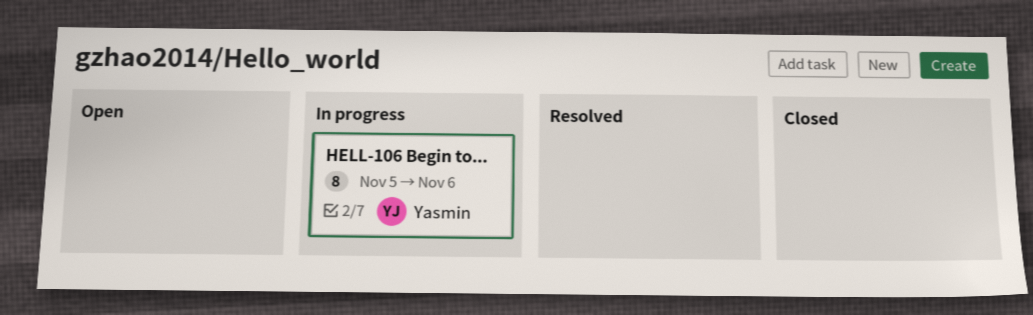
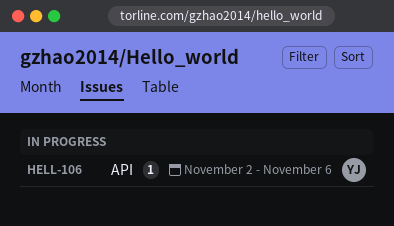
HELL-106, estimate: 8 -> 1
HELL-106, start: Nov 5 -> Nov 2

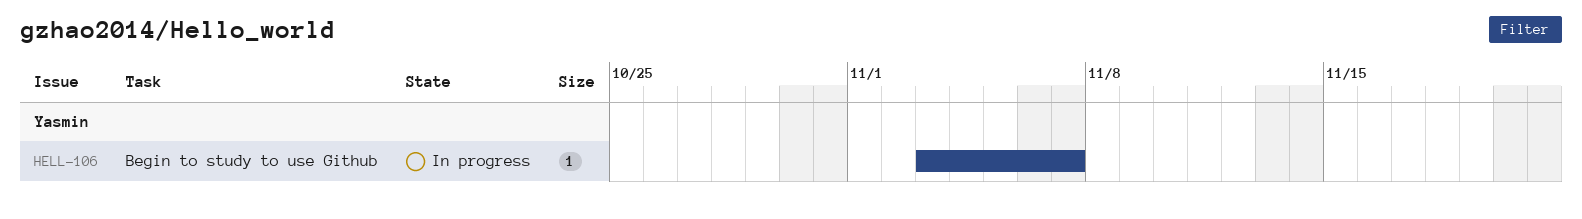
HELL-106, start: Nov 2 -> Nov 3
HELL-106, due: Nov 6 -> Nov 7

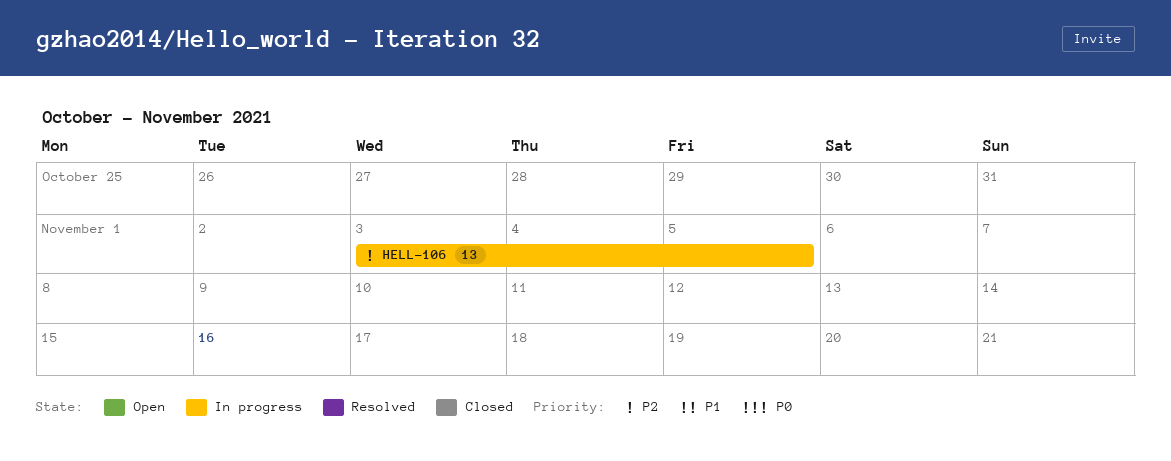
HELL-106, estimate: 1 -> 13
HELL-106, due: Nov 7 -> Nov 5

